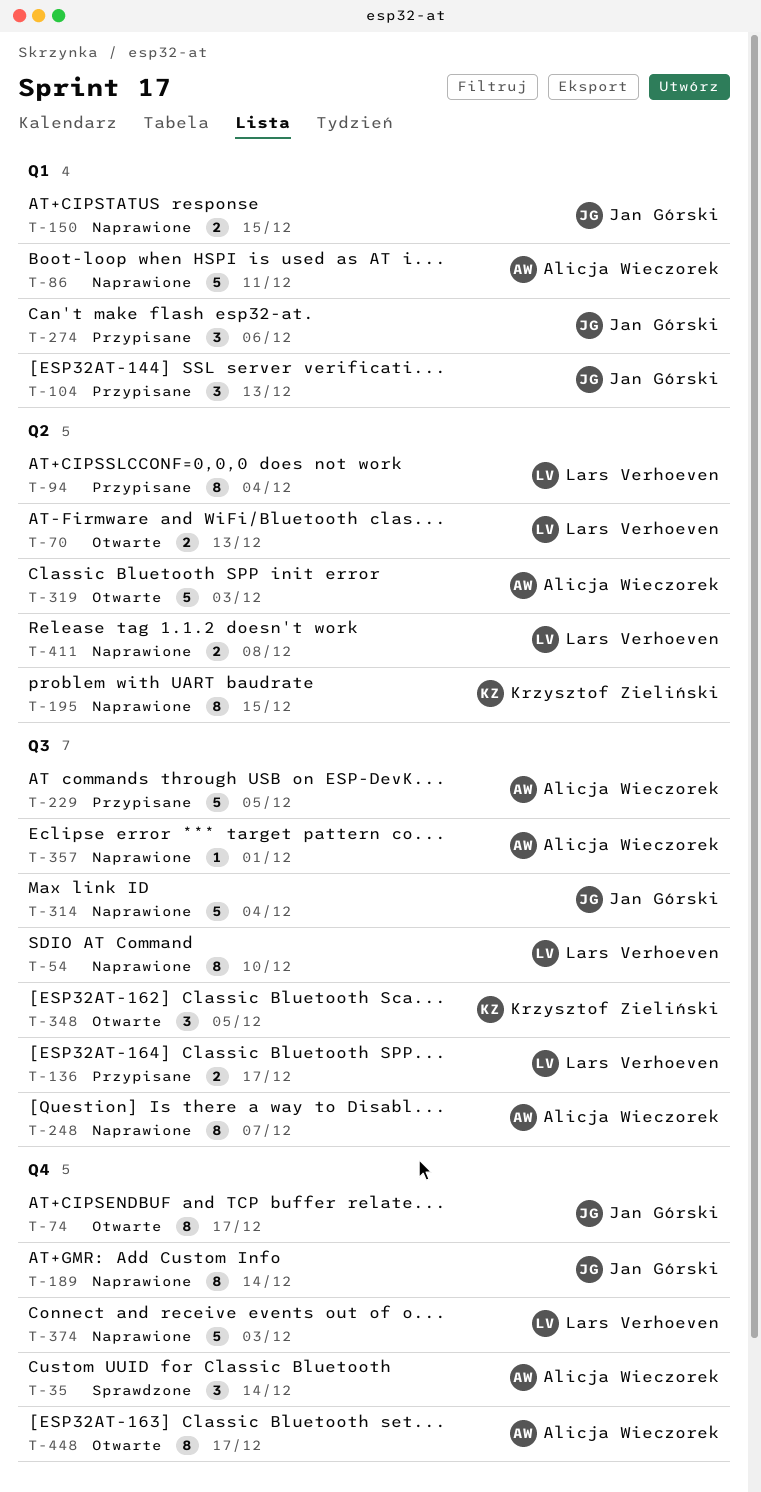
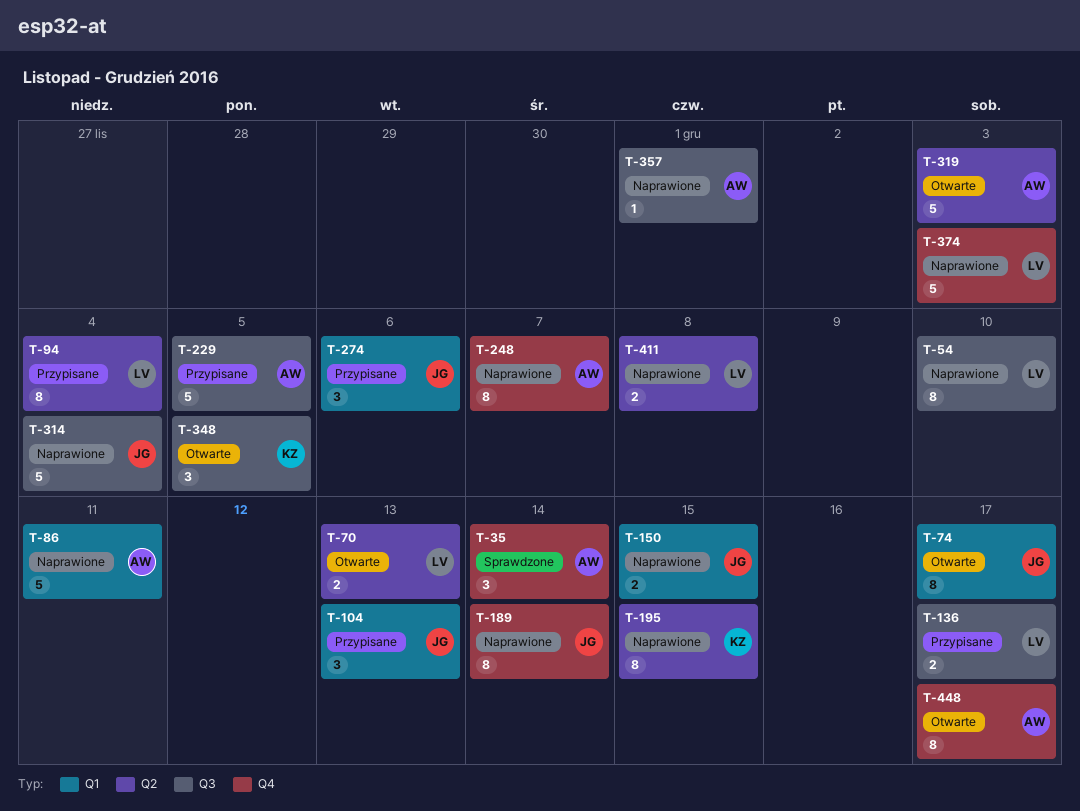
T-74, label: Q4 -> Q1
T-248, label: Q3 -> Q4

